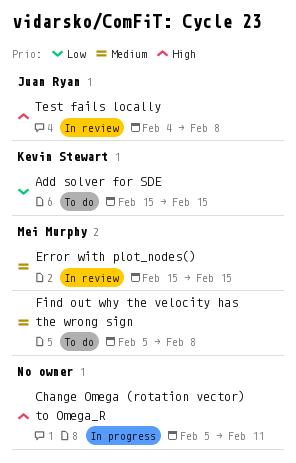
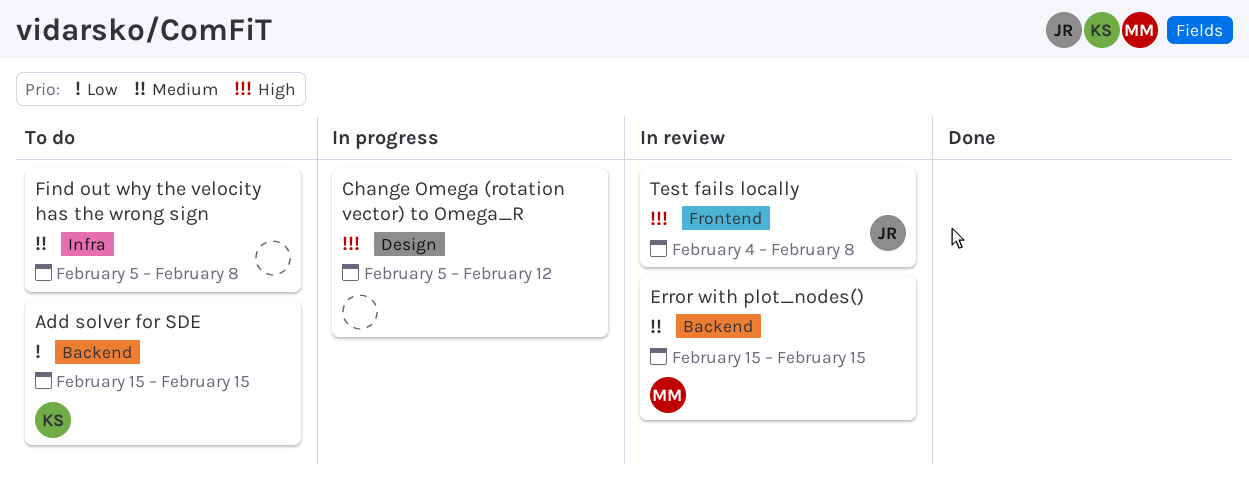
Change Omega (rotation vector) to Omega_R, due: Feb 11 -> Feb 12
Find out why the velocity has the wrong sign, owner: Mei Murphy -> none

